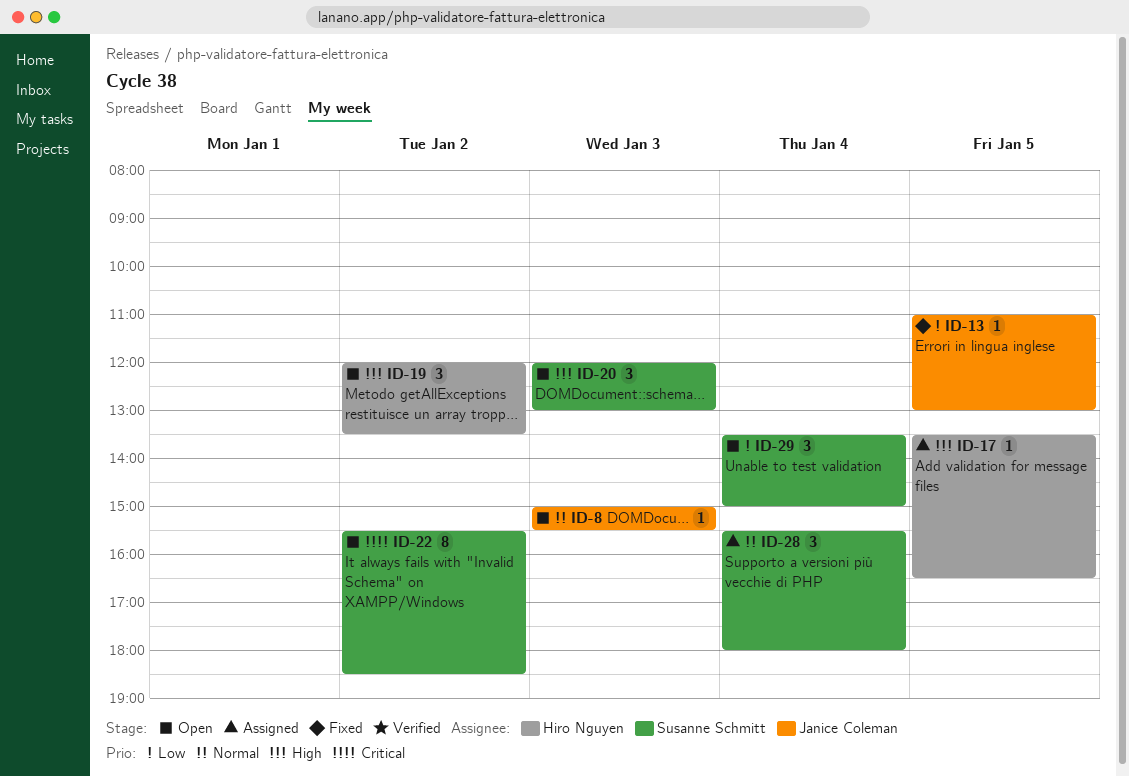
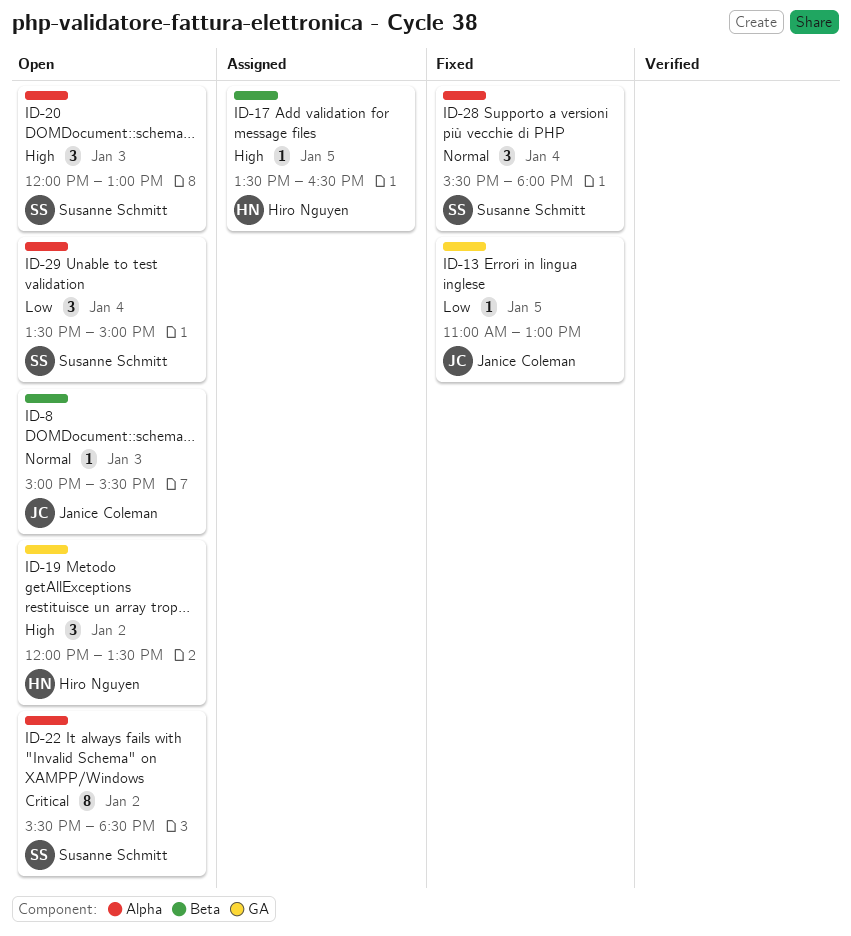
ID-28, status: Assigned -> Fixed

